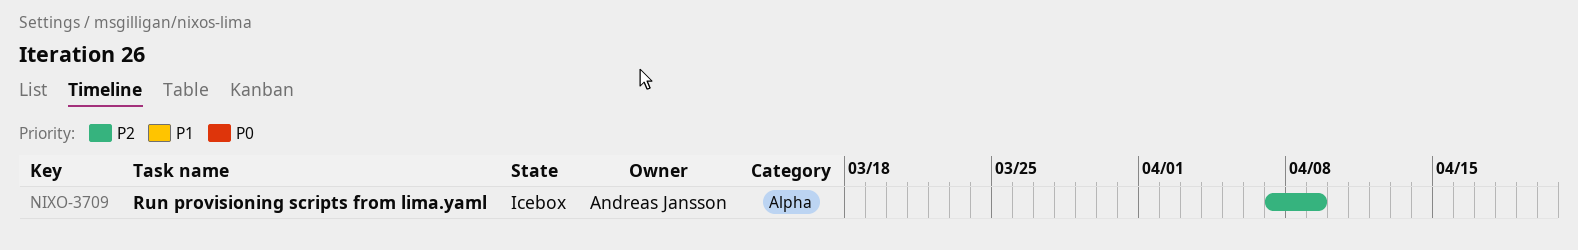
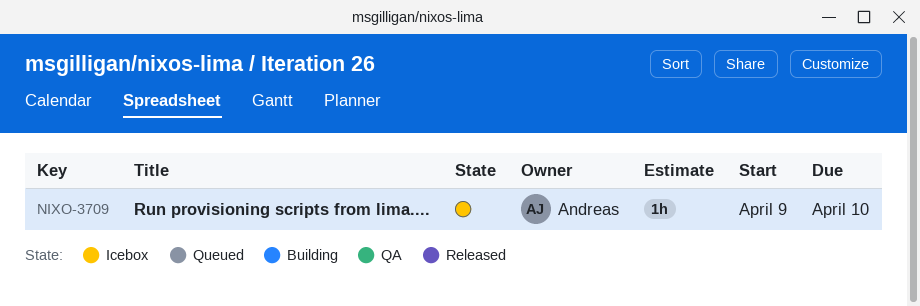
NIXO-3709, start: Apr 7 -> Apr 9
NIXO-3709, due: Apr 9 -> Apr 10

